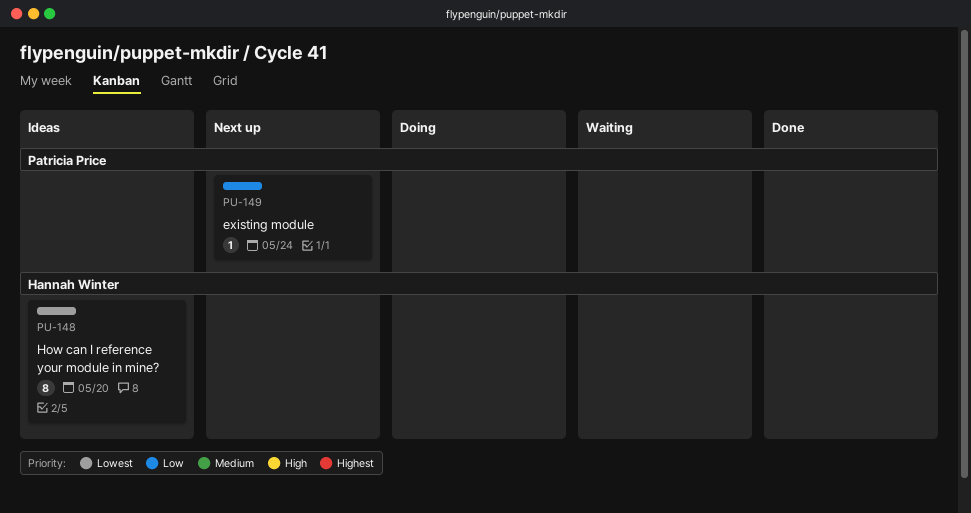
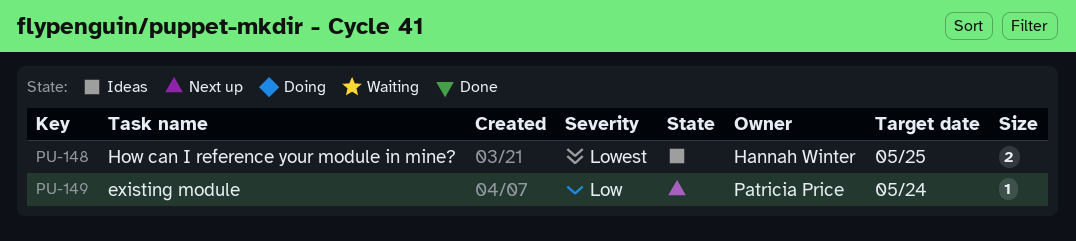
PU-148, estimate: 8 -> 2
PU-148, due: May 20 -> May 25

